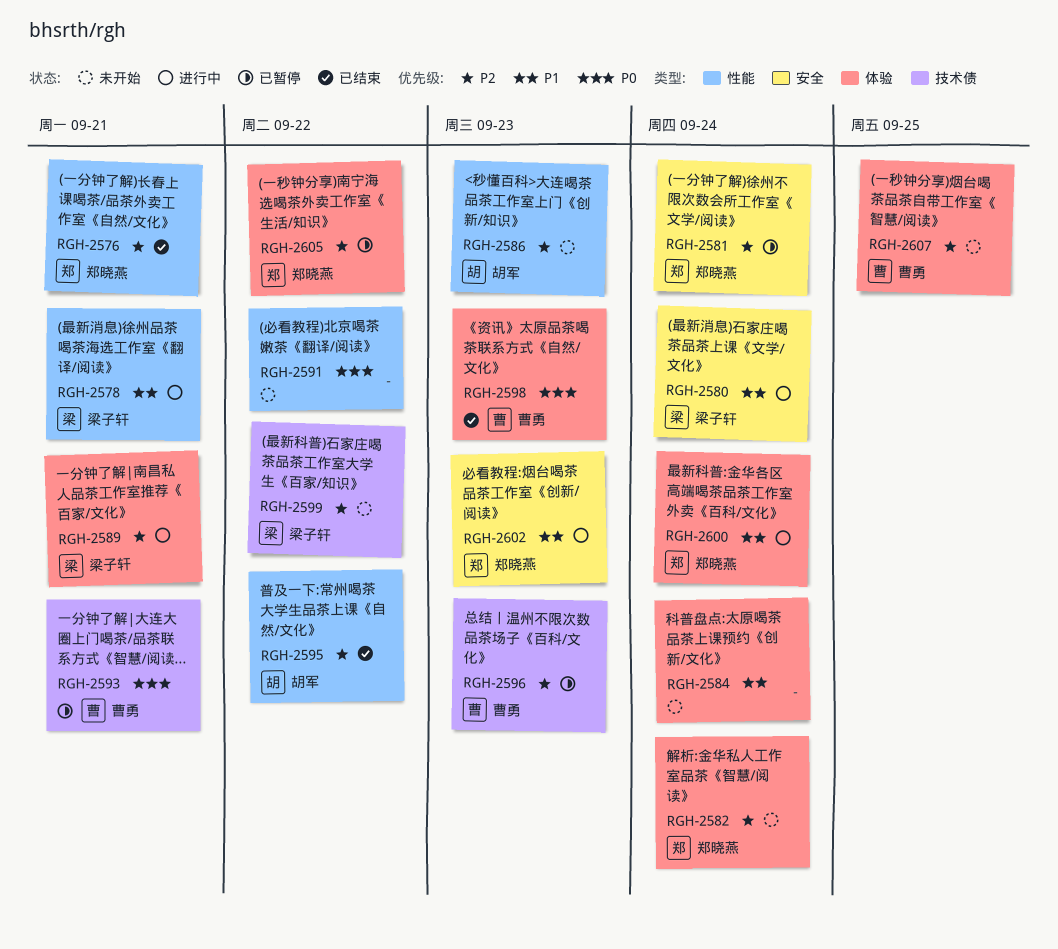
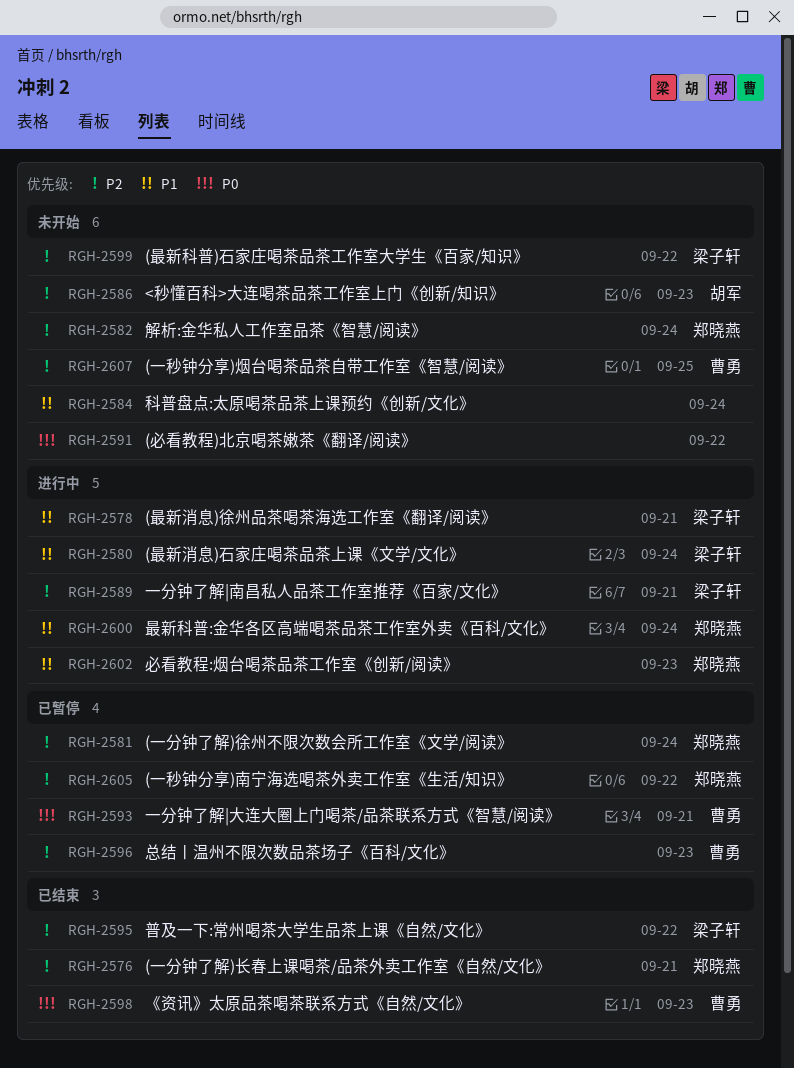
RGH-2595, owner: 胡军 -> 梁子轩

